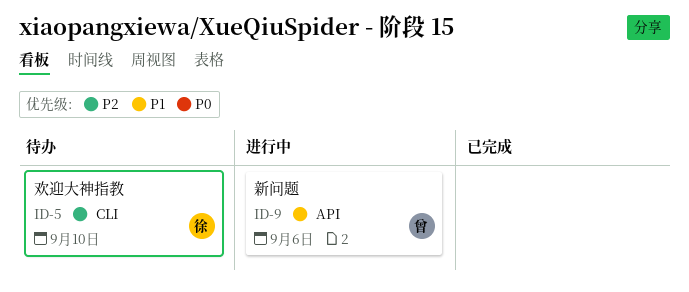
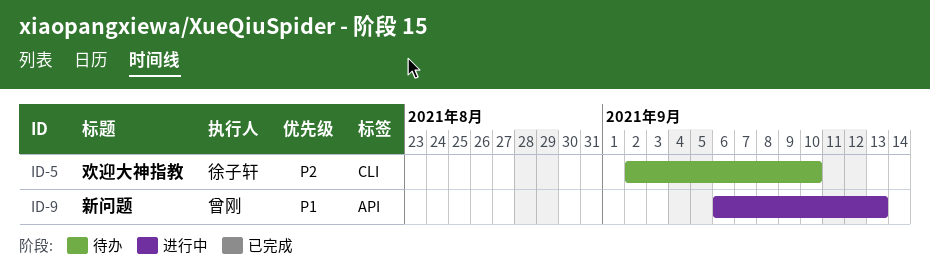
ID-9, due: Sep 6 -> Sep 13

